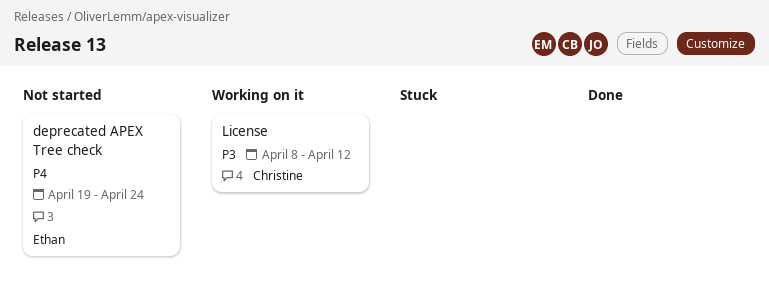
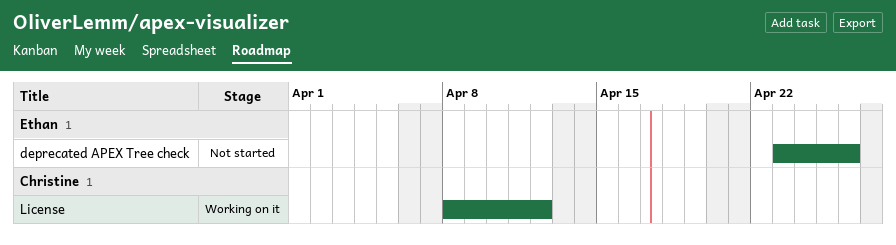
deprecated APEX Tree check, start: Apr 19 -> Apr 23
deprecated APEX Tree check, due: Apr 24 -> Apr 26

